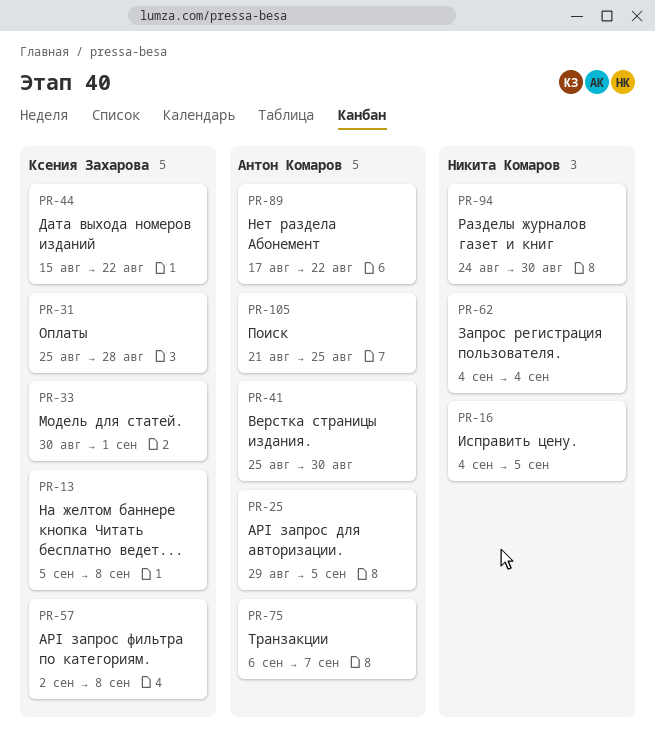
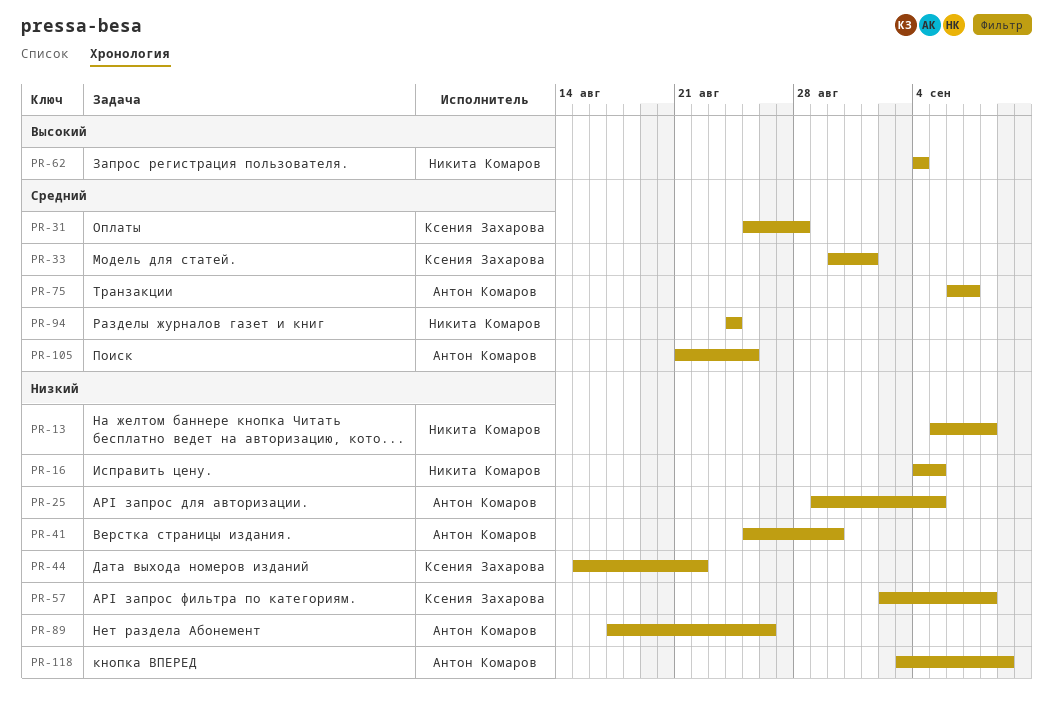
PR-13, owner: Ксения Захарова -> Никита Комаров
PR-89, due: Aug 22 -> Aug 26
PR-94, due: Aug 30 -> Aug 24
PR-118: none -> present

